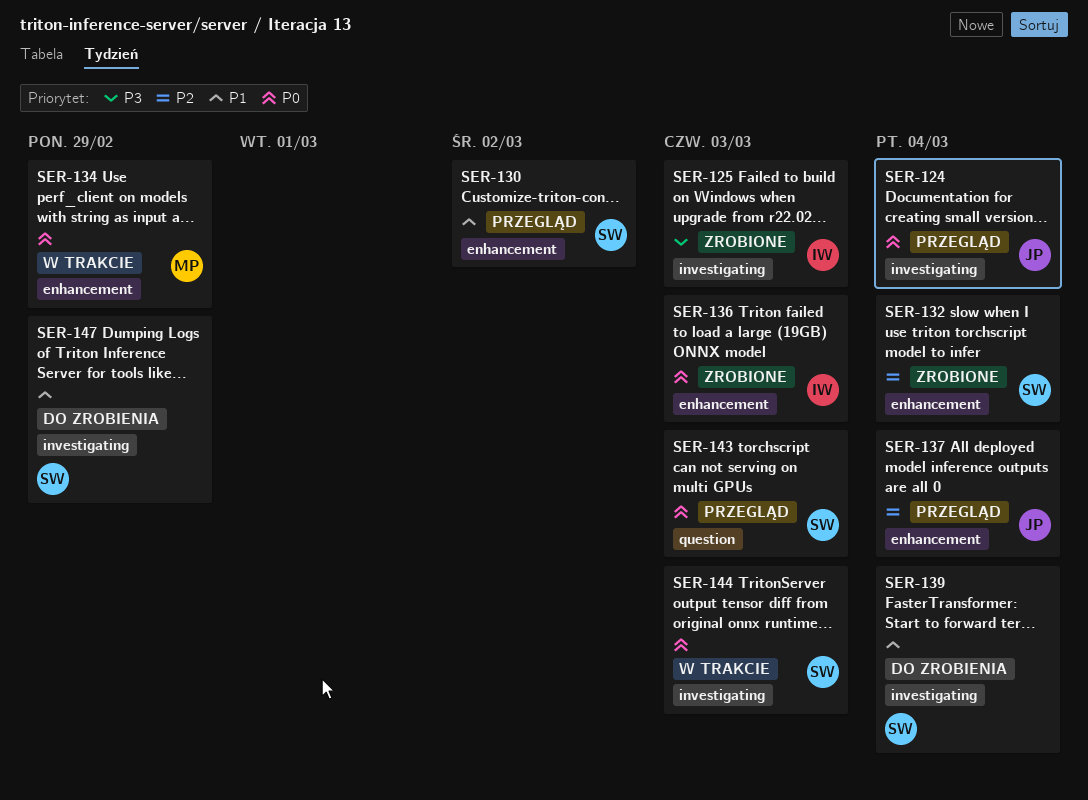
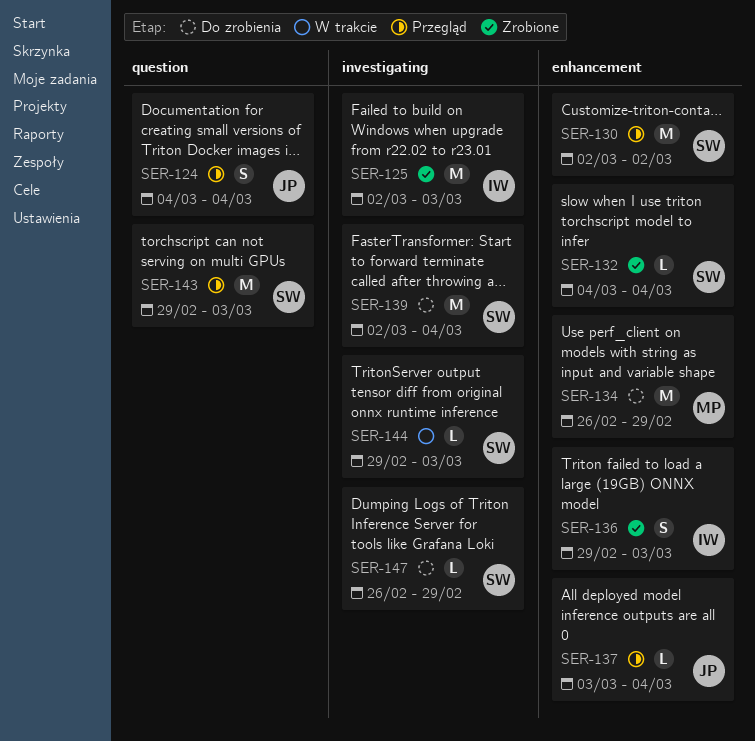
SER-124, label: investigating -> question
SER-134, status: W trakcie -> Do zrobienia

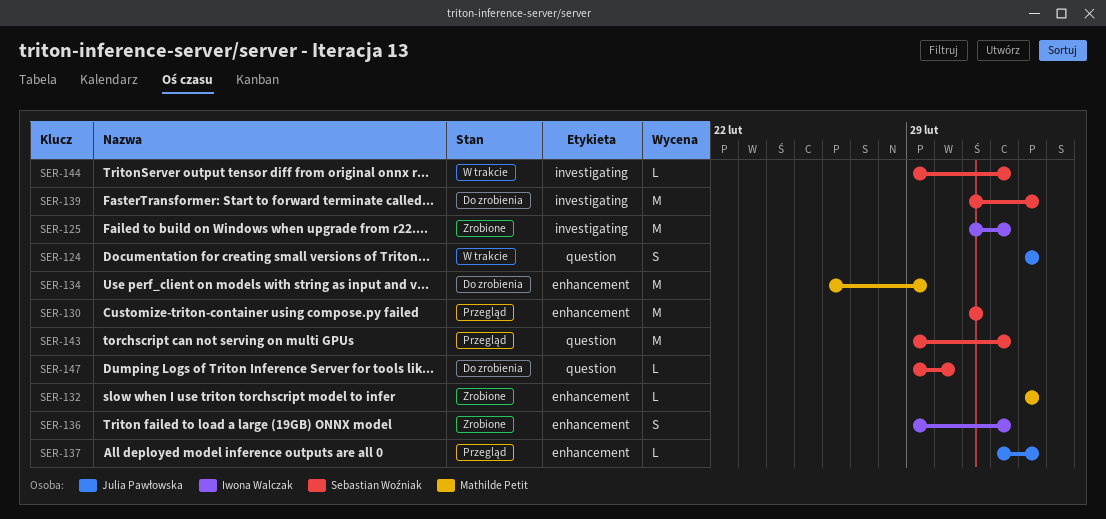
SER-124, status: Przegląd -> W trakcie
SER-132, owner: Sebastian Woźniak -> Mathilde Petit
SER-147, label: investigating -> question
SER-147, start: Feb 26 -> Feb 29
SER-147, due: Feb 29 -> Mar 1

